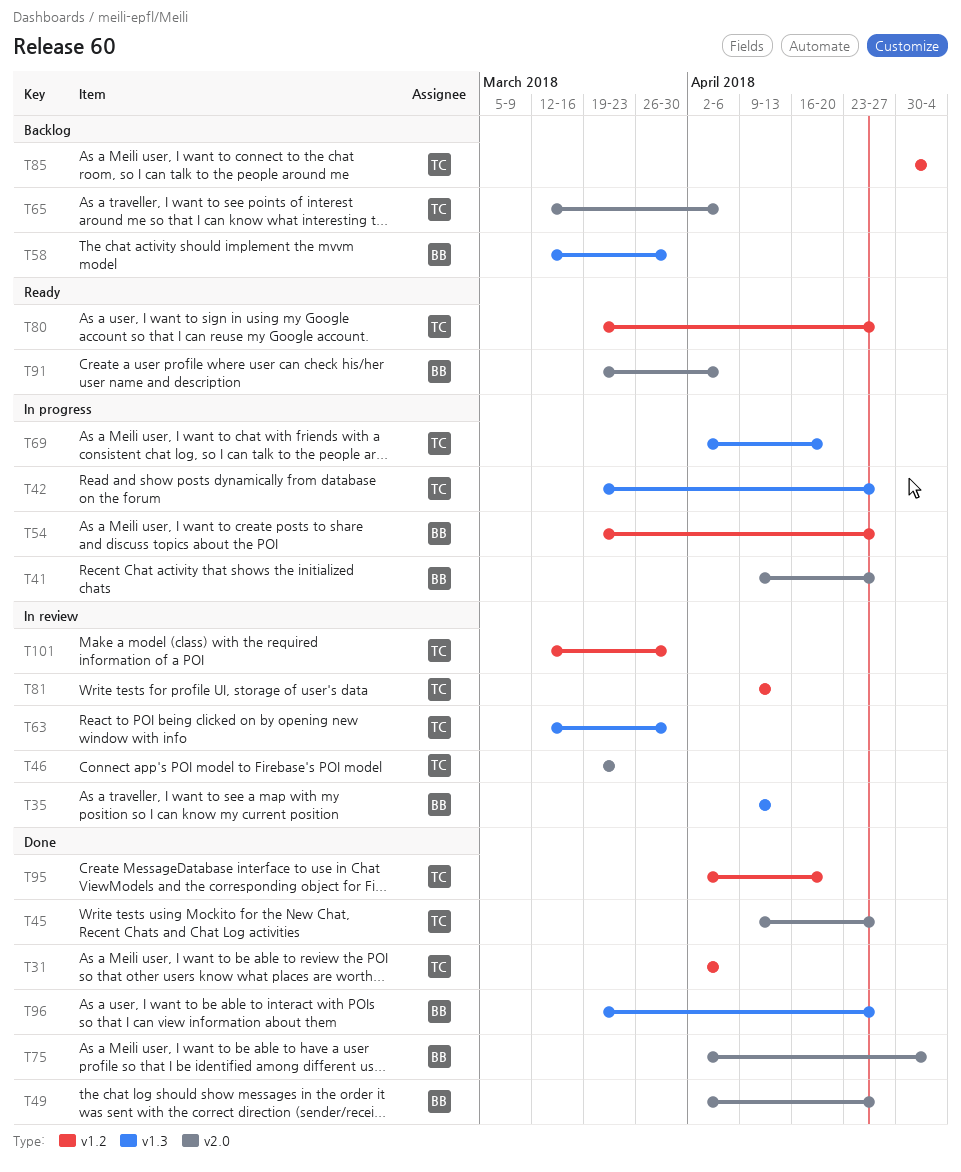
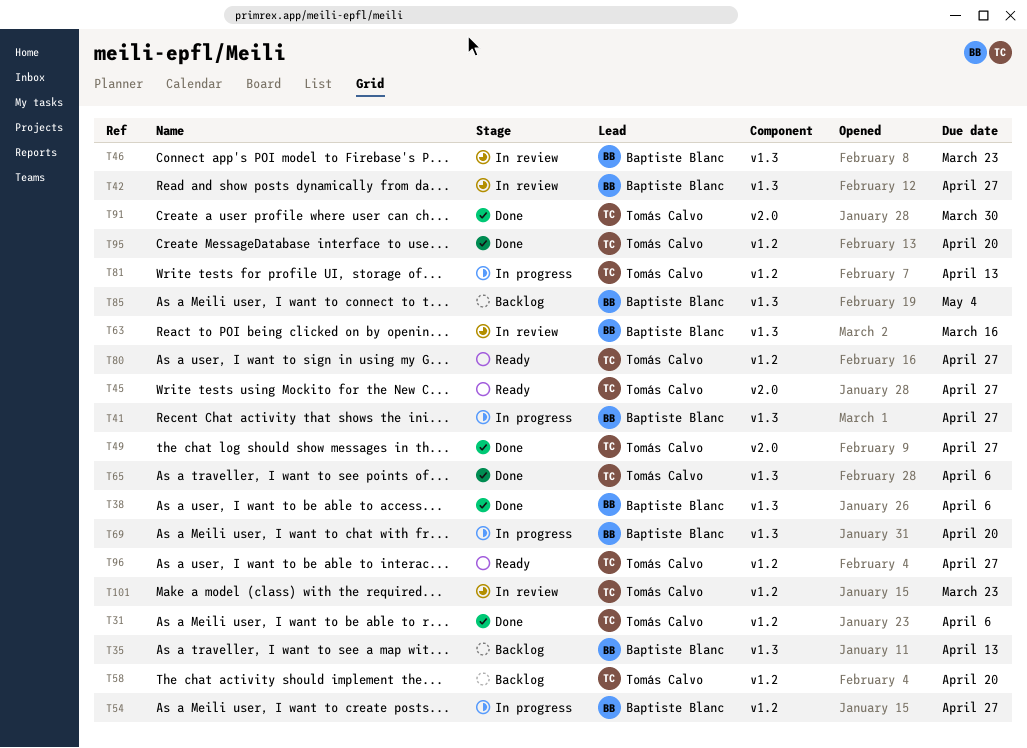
T35, status: In review -> Backlog
T38: none -> present
T41, label: v2.0 -> v1.3
T42, status: In progress -> In review
T42, owner: Tomás Calvo -> Baptiste Blanc
T45, status: Done -> Ready
T46, owner: Tomás Calvo -> Baptiste Blanc
T46, label: v2.0 -> v1.3
T49, owner: Baptiste Blanc -> Tomás Calvo
T58, owner: Baptiste Blanc -> Tomás Calvo
T58, label: v1.3 -> v1.2
T58, due: Mar 30 -> Apr 20
T63, owner: Tomás Calvo -> Baptiste Blanc
T63, due: Mar 30 -> Mar 16
T65, status: Backlog -> Done
T65, label: v2.0 -> v1.3
T69, owner: Tomás Calvo -> Baptiste Blanc
T75: present -> none
T81, status: In review -> In progress
T85, owner: Tomás Calvo -> Baptiste Blanc
T85, label: v1.2 -> v1.3
T91, status: Ready -> Done
T91, owner: Baptiste Blanc -> Tomás Calvo
T91, due: Apr 6 -> Mar 30
T96, status: Done -> Ready
T96, owner: Baptiste Blanc -> Tomás Calvo
T96, label: v1.3 -> v1.2
T101, due: Mar 30 -> Mar 23

